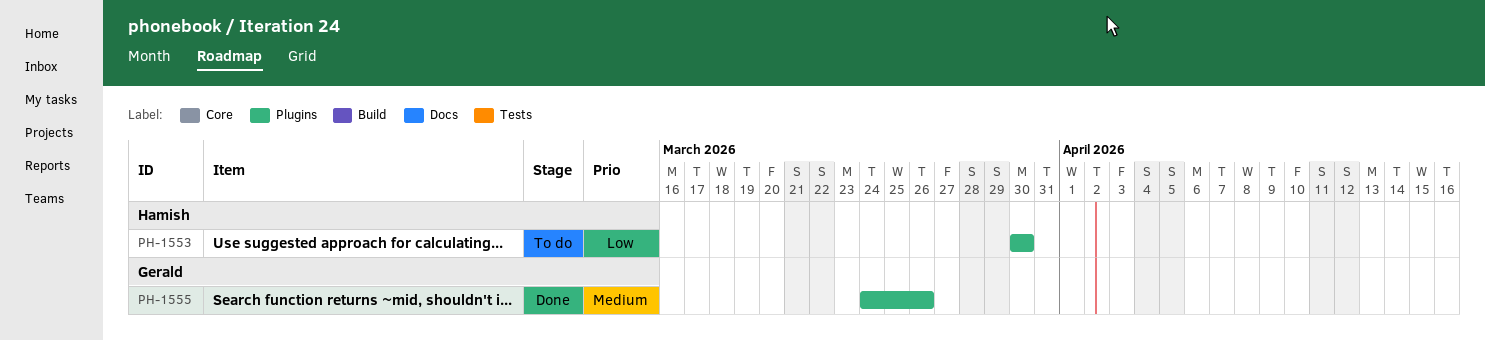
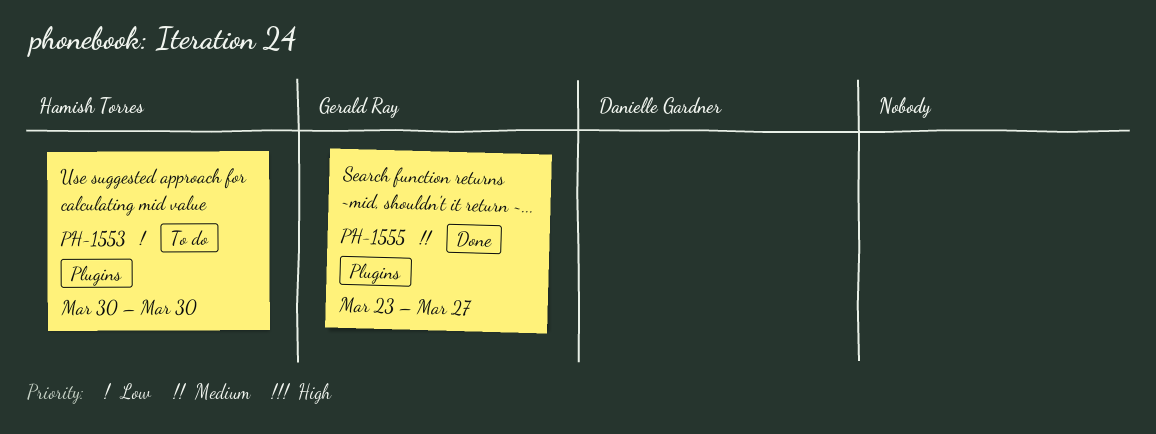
PH-1555, start: Mar 24 -> Mar 23
PH-1555, due: Mar 26 -> Mar 27

